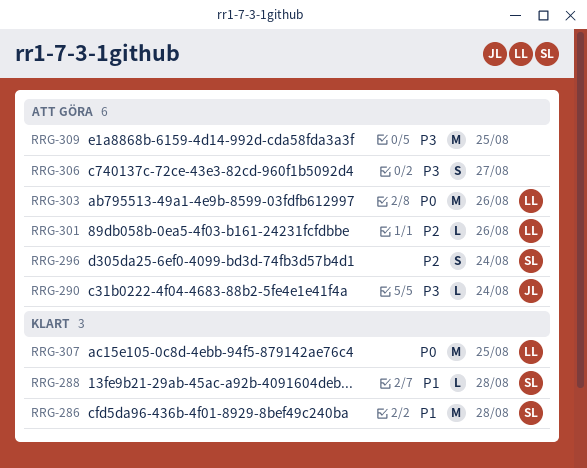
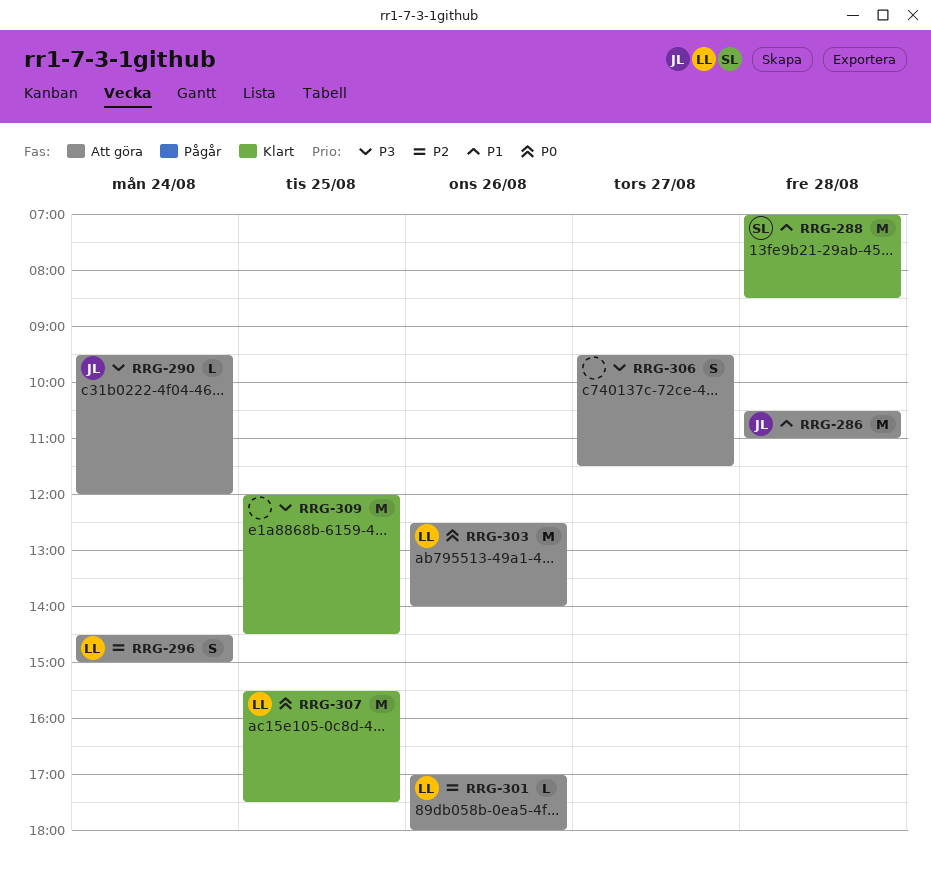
RRG-286, status: Klart -> Att göra
RRG-286, owner: SL -> JL
RRG-288, estimate: L -> M
RRG-296, owner: SL -> LL
RRG-309, status: Att göra -> Klart

